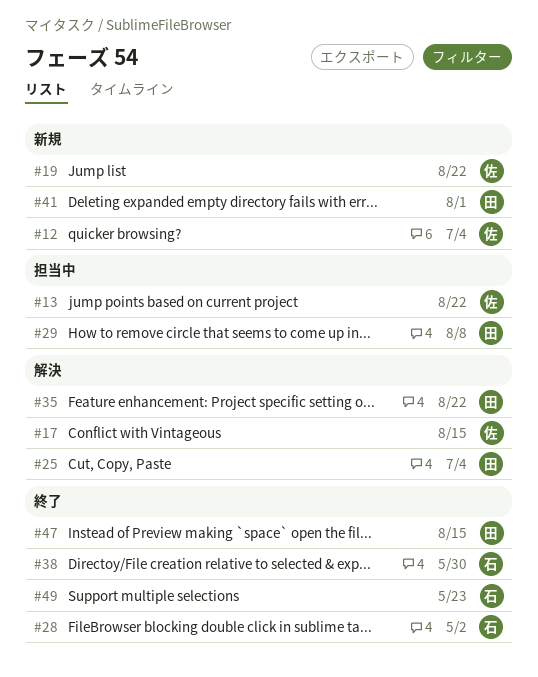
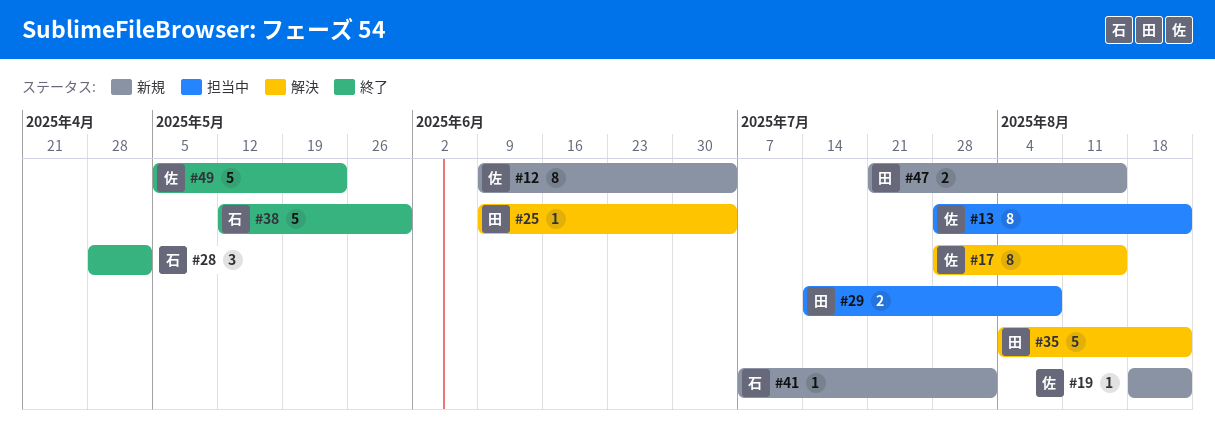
#41, owner: 田 -> 石
#47, status: 終了 -> 新規
#49, owner: 石 -> 佐

